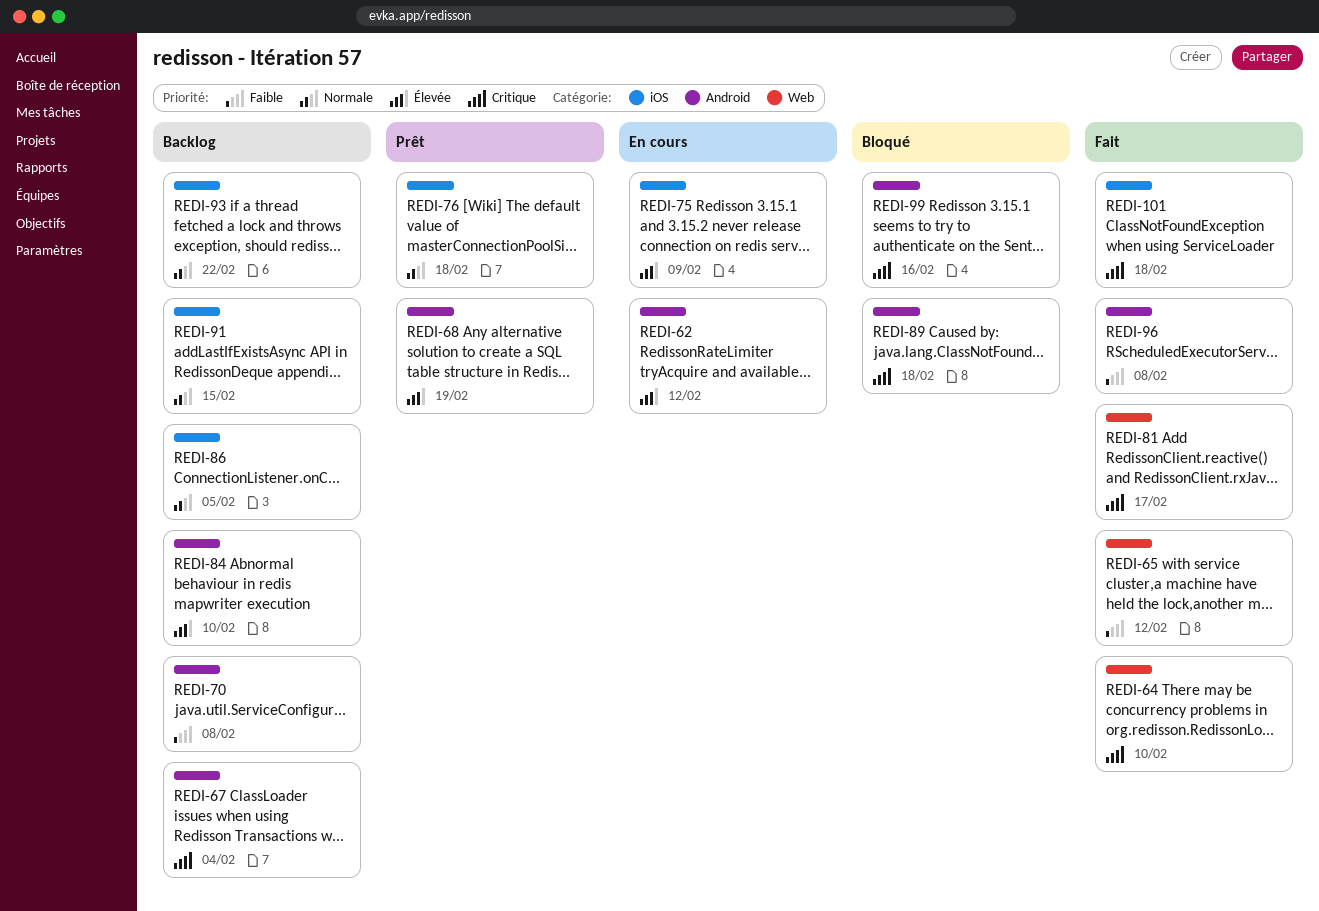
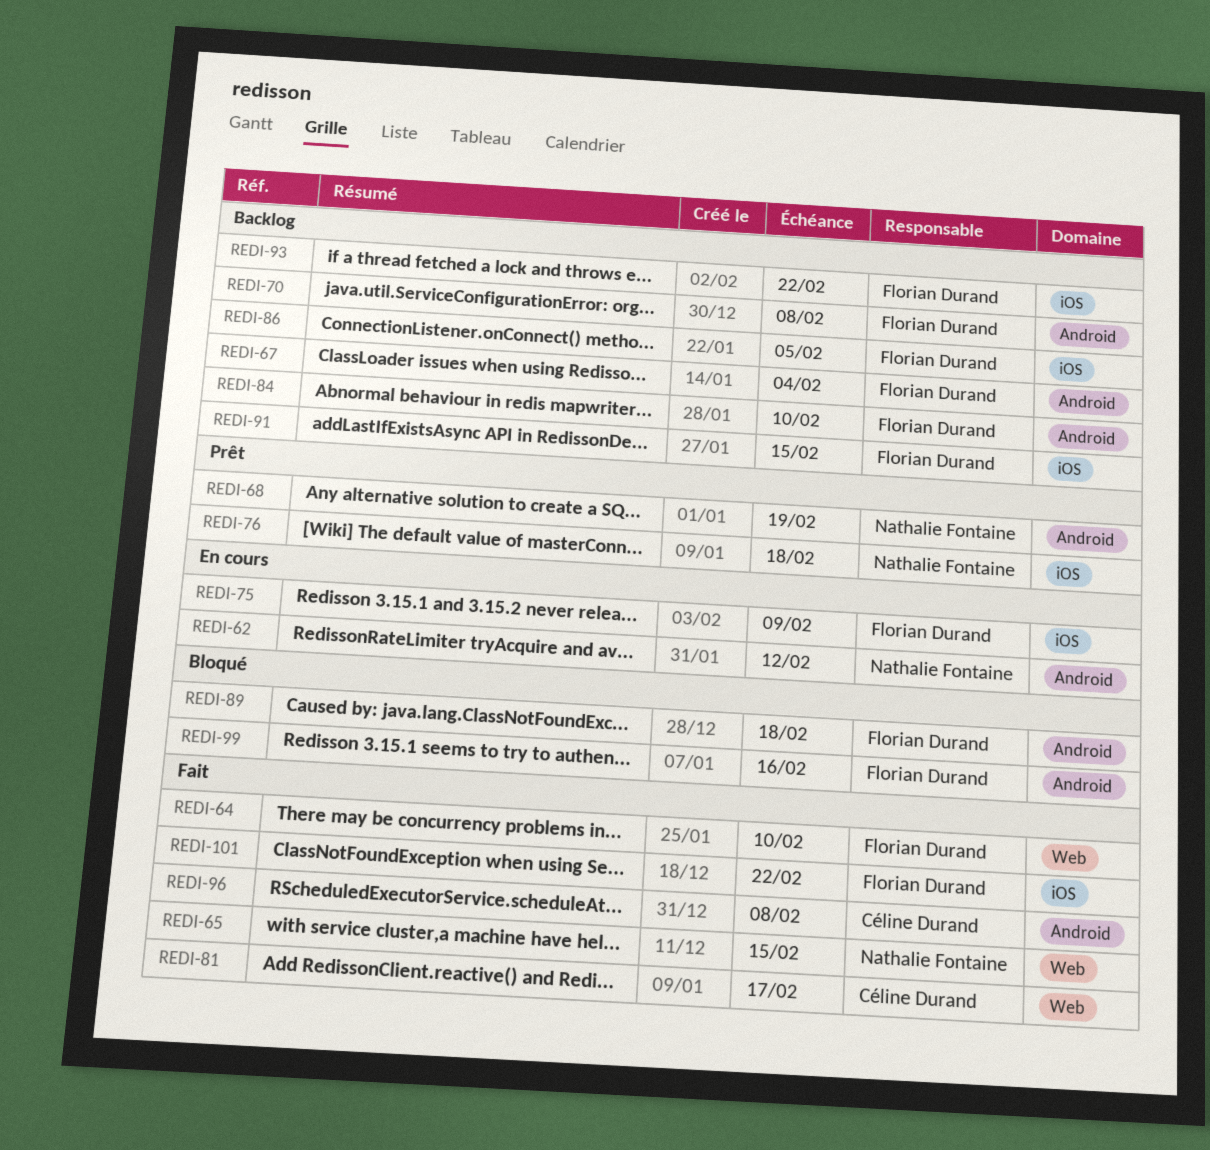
REDI-65, due: Feb 12 -> Feb 15
REDI-101, due: Feb 18 -> Feb 22

